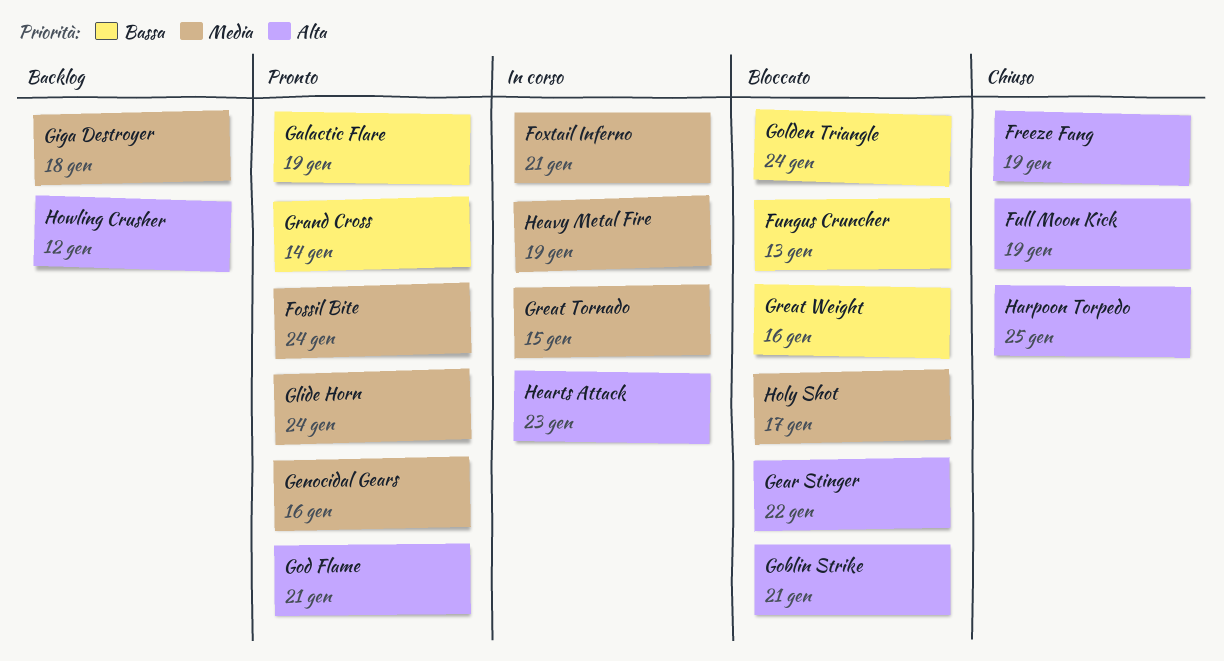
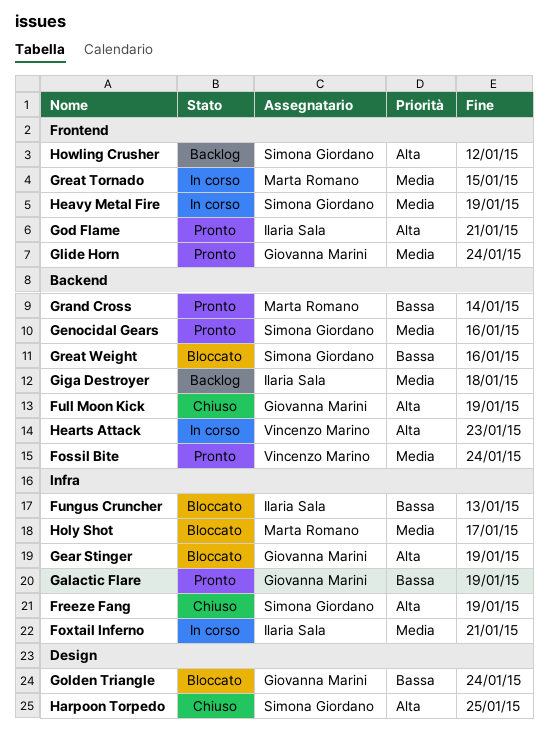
Gear Stinger, due: Jan 22 -> Jan 19
Goblin Strike: present -> none

